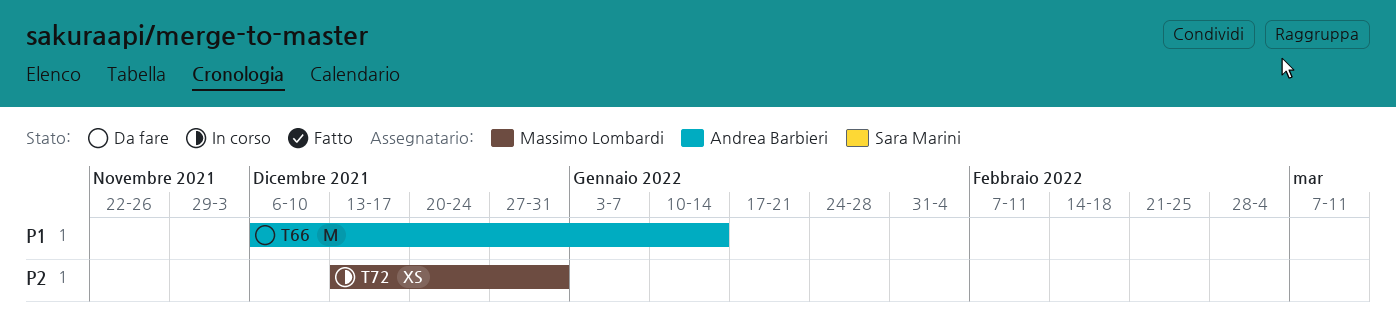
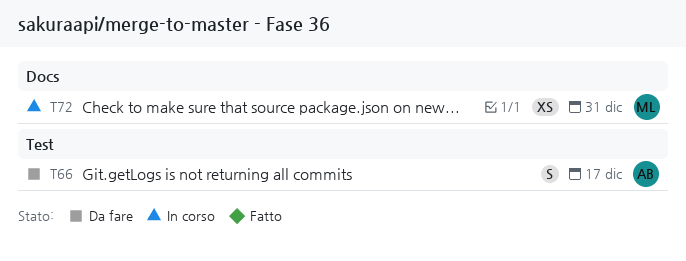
T66, estimate: M -> S
T66, due: Jan 14 -> Dec 17

